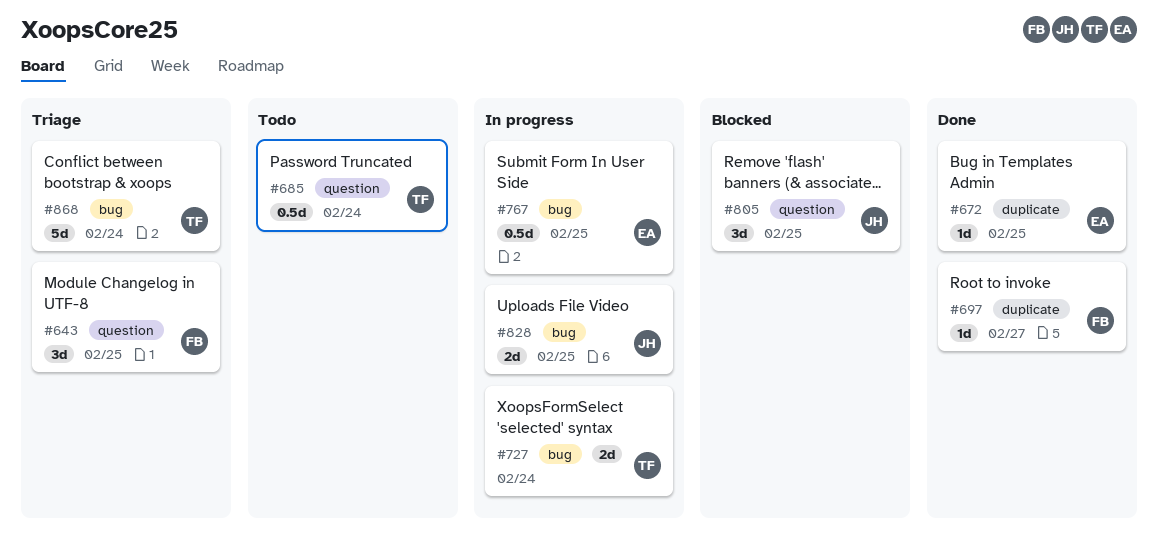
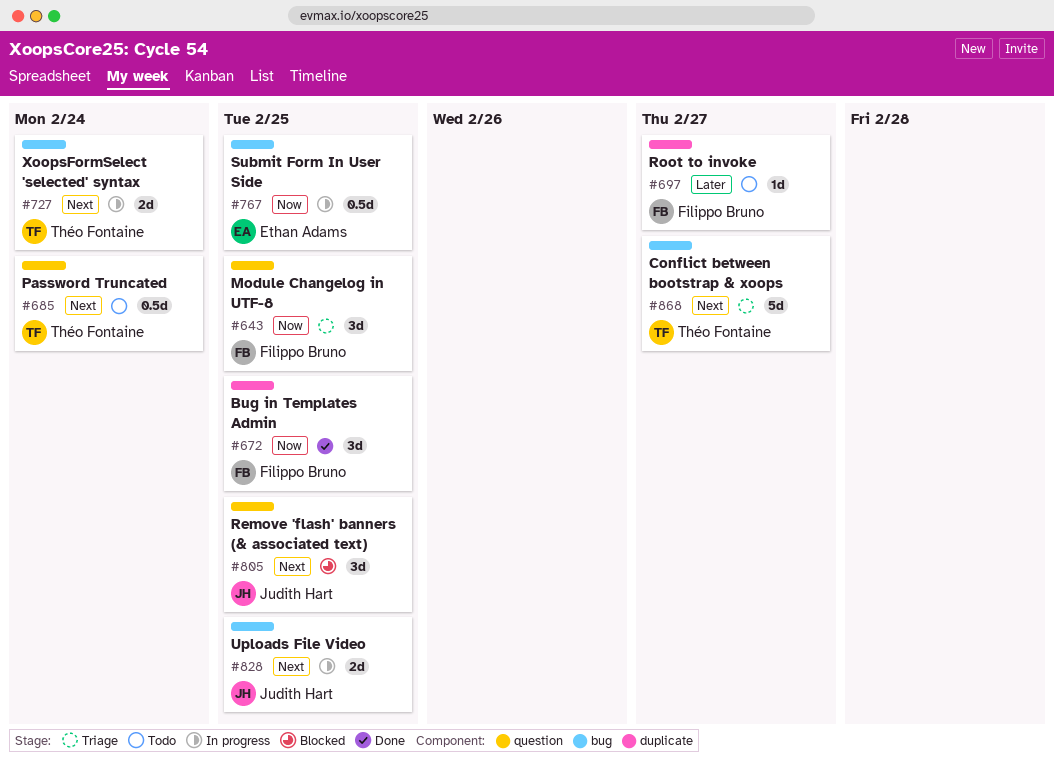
#672, owner: Ethan Adams -> Filippo Bruno
#672, estimate: 1d -> 3d
#697, status: Done -> Todo
#868, due: Feb 24 -> Feb 27

